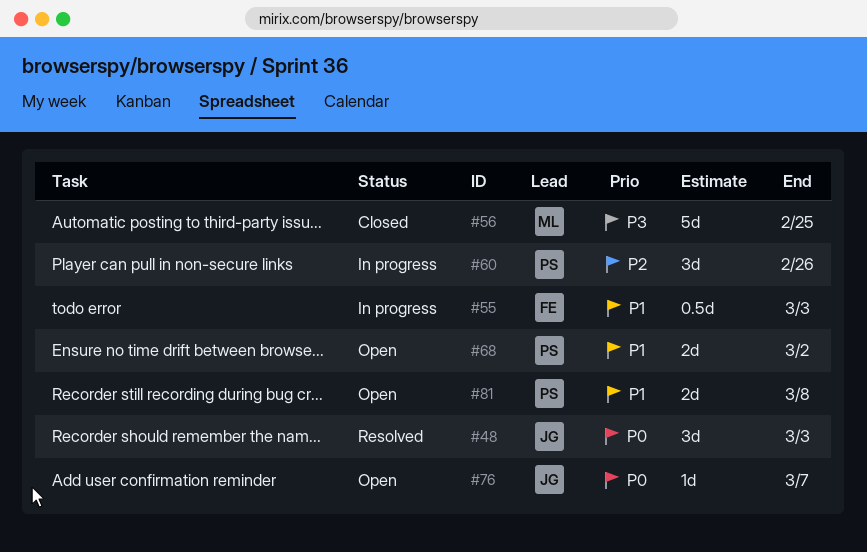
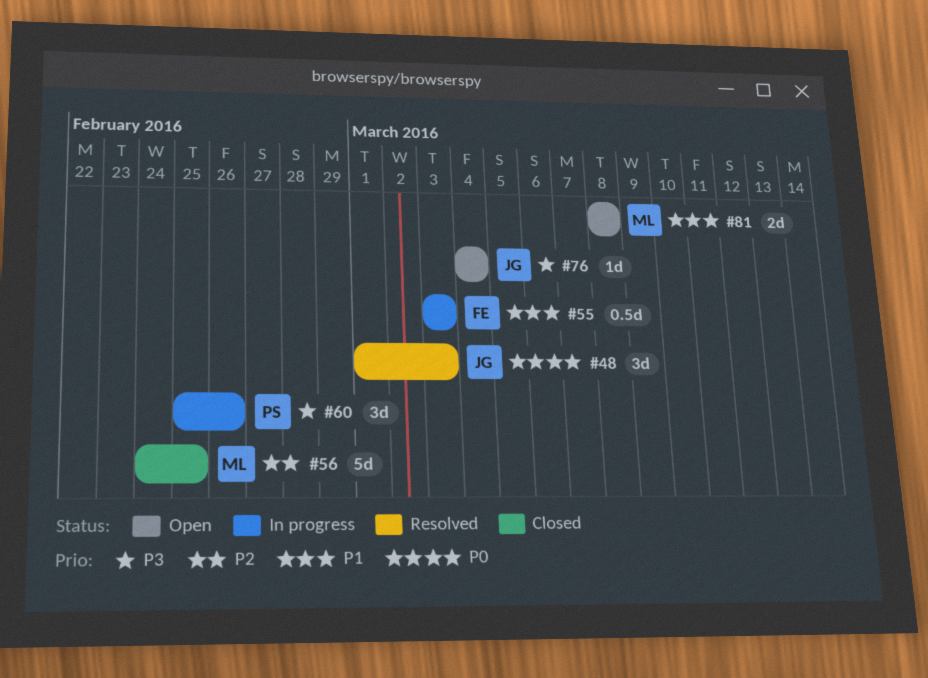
#56, priority: P3 -> P2
#60, priority: P2 -> P3
#68: present -> none
#76, priority: P0 -> P3
#76, due: Mar 7 -> Mar 4
#81, owner: PS -> ML

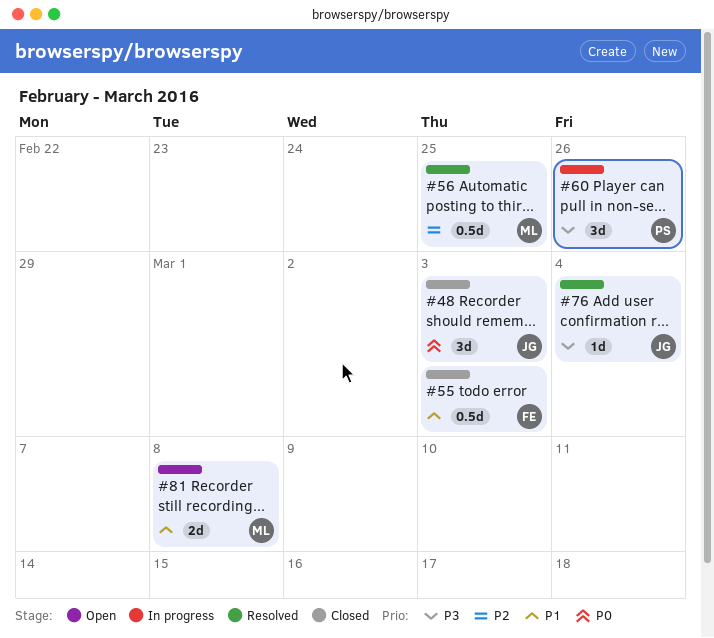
#48, status: Resolved -> Closed
#55, status: In progress -> Closed
#56, status: Closed -> Resolved
#56, estimate: 5d -> 0.5d
#76, status: Open -> Resolved

